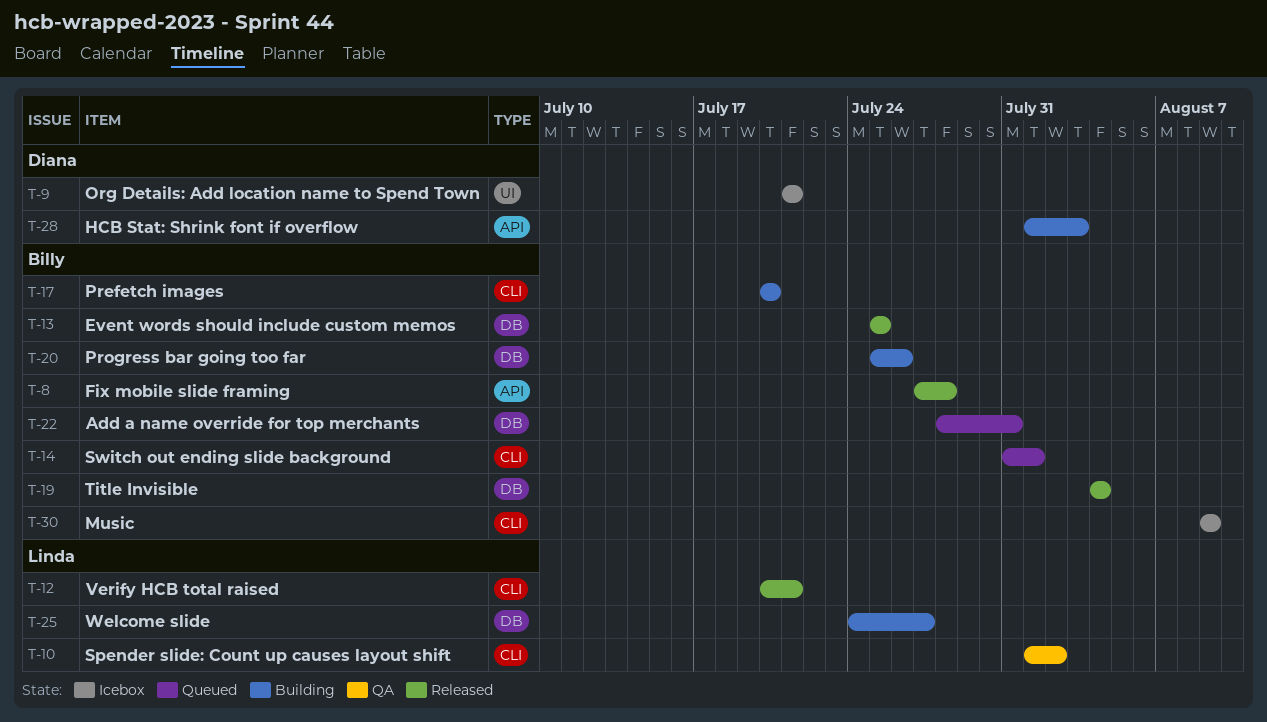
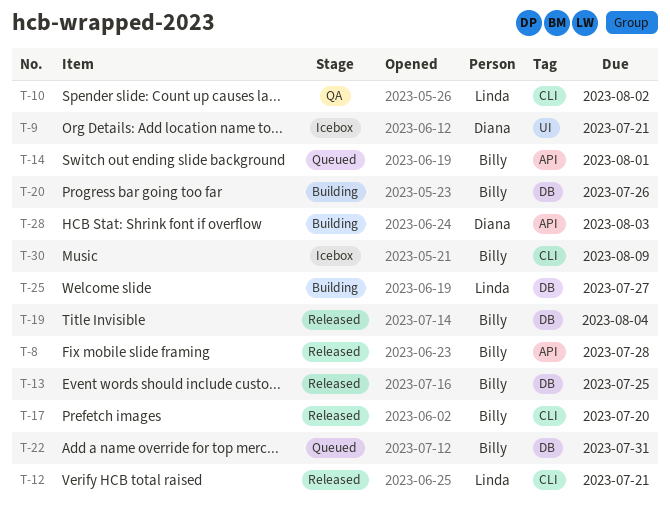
T-14, label: CLI -> API
T-17, status: Building -> Released

